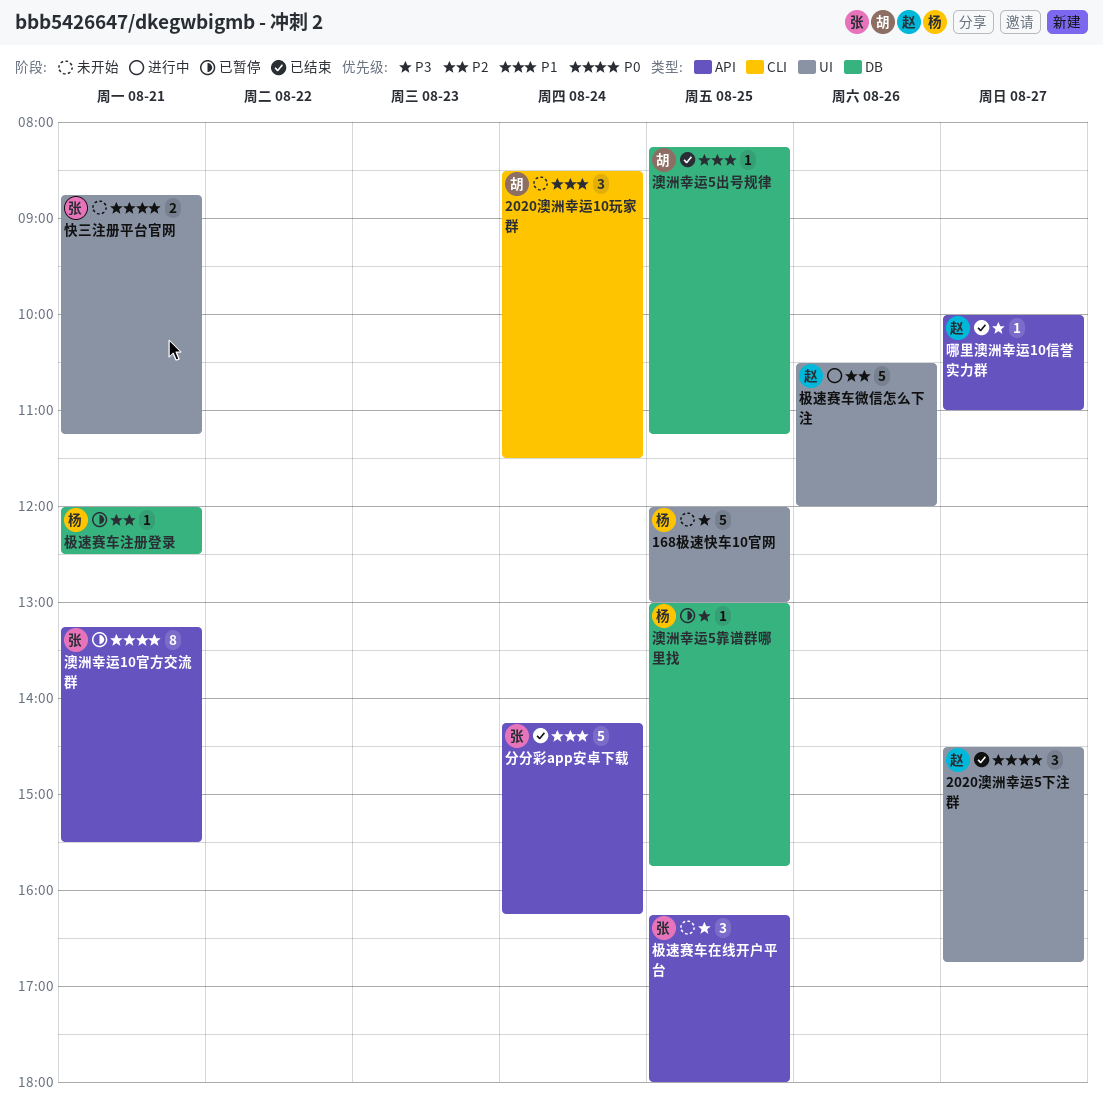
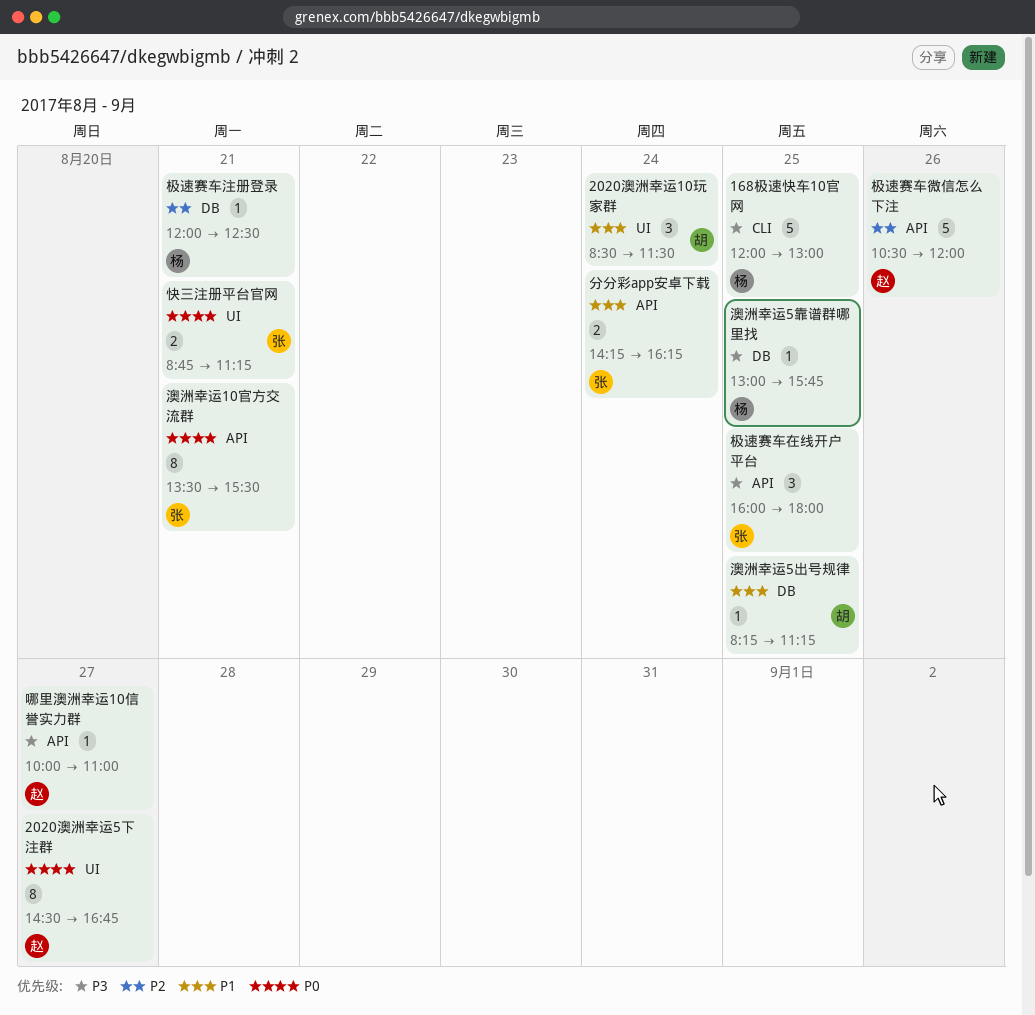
168极速快车10官网, label: UI -> CLI
2020澳洲幸运10玩家群, label: CLI -> UI
2020澳洲幸运5下注群, estimate: 3 -> 8
分分彩app安卓下载, estimate: 5 -> 2
极速赛车在线开户平台, begins: 16:15 -> 16:00
极速赛车微信怎么下注, label: UI -> API
澳洲幸运10官方交流群, begins: 13:15 -> 13:30

